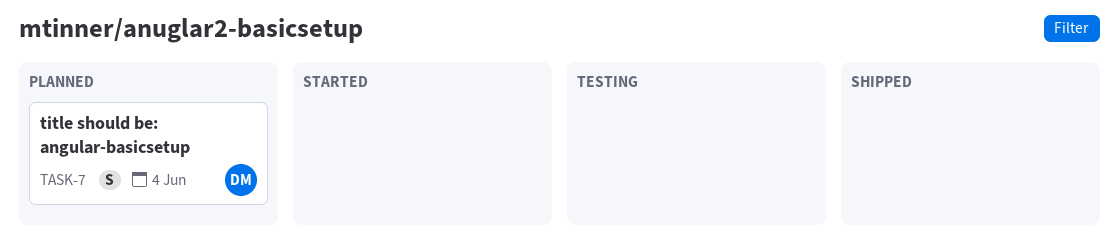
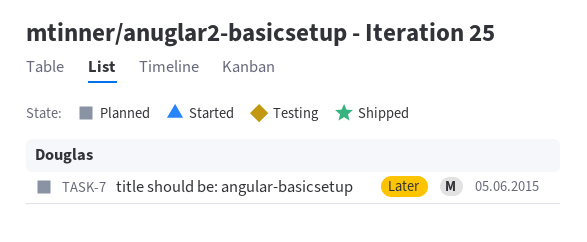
TASK-7, estimate: S -> M
TASK-7, due: Jun 4 -> Jun 5

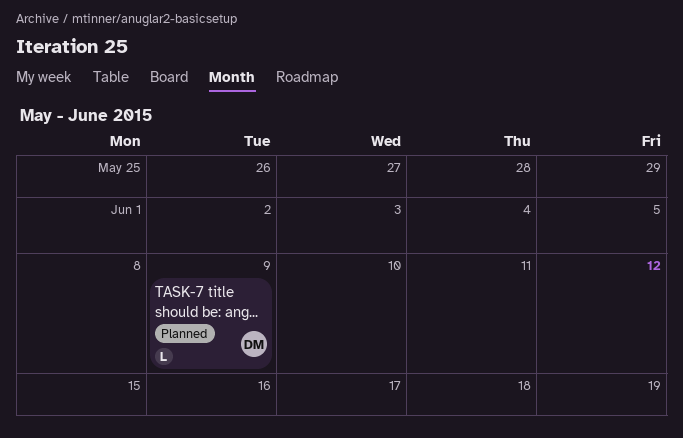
TASK-7, estimate: M -> L
TASK-7, due: Jun 5 -> Jun 9

